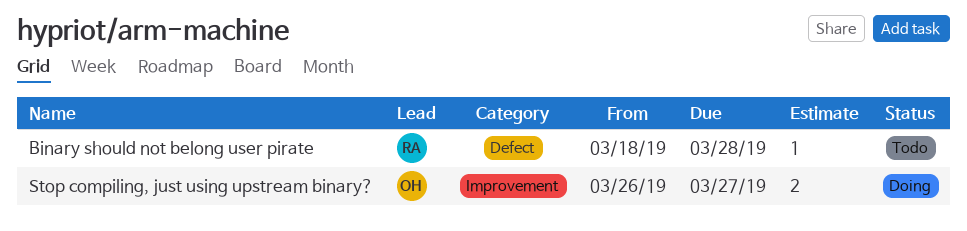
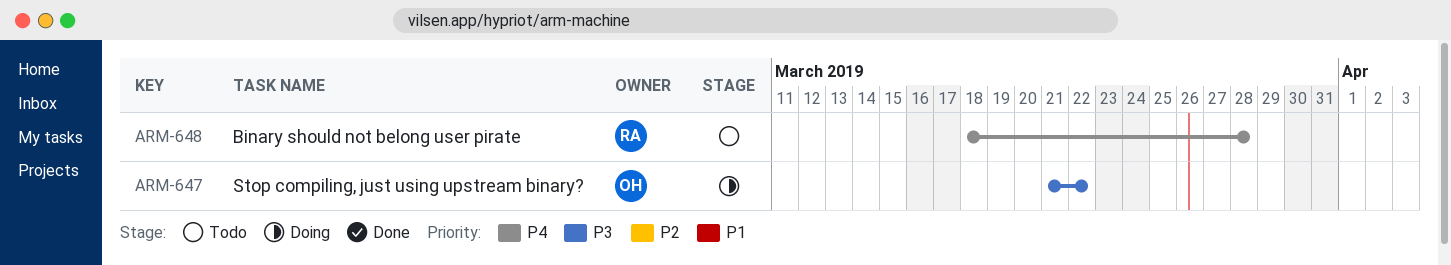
Stop compiling, just using upstream binary?, start: Mar 26 -> Mar 21
Stop compiling, just using upstream binary?, due: Mar 27 -> Mar 22

